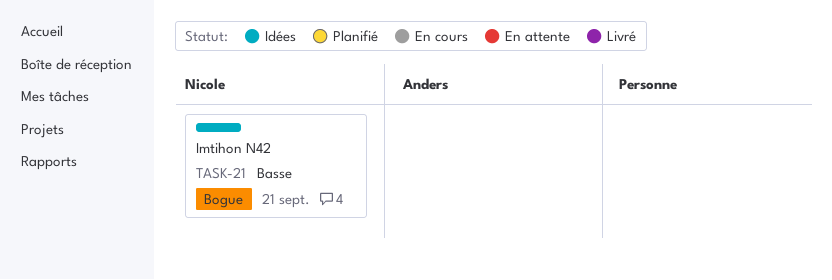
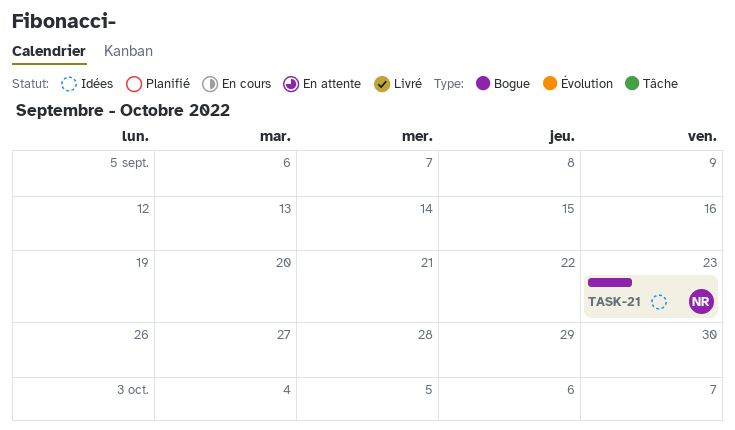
TASK-21, due: Sep 21 -> Sep 23

